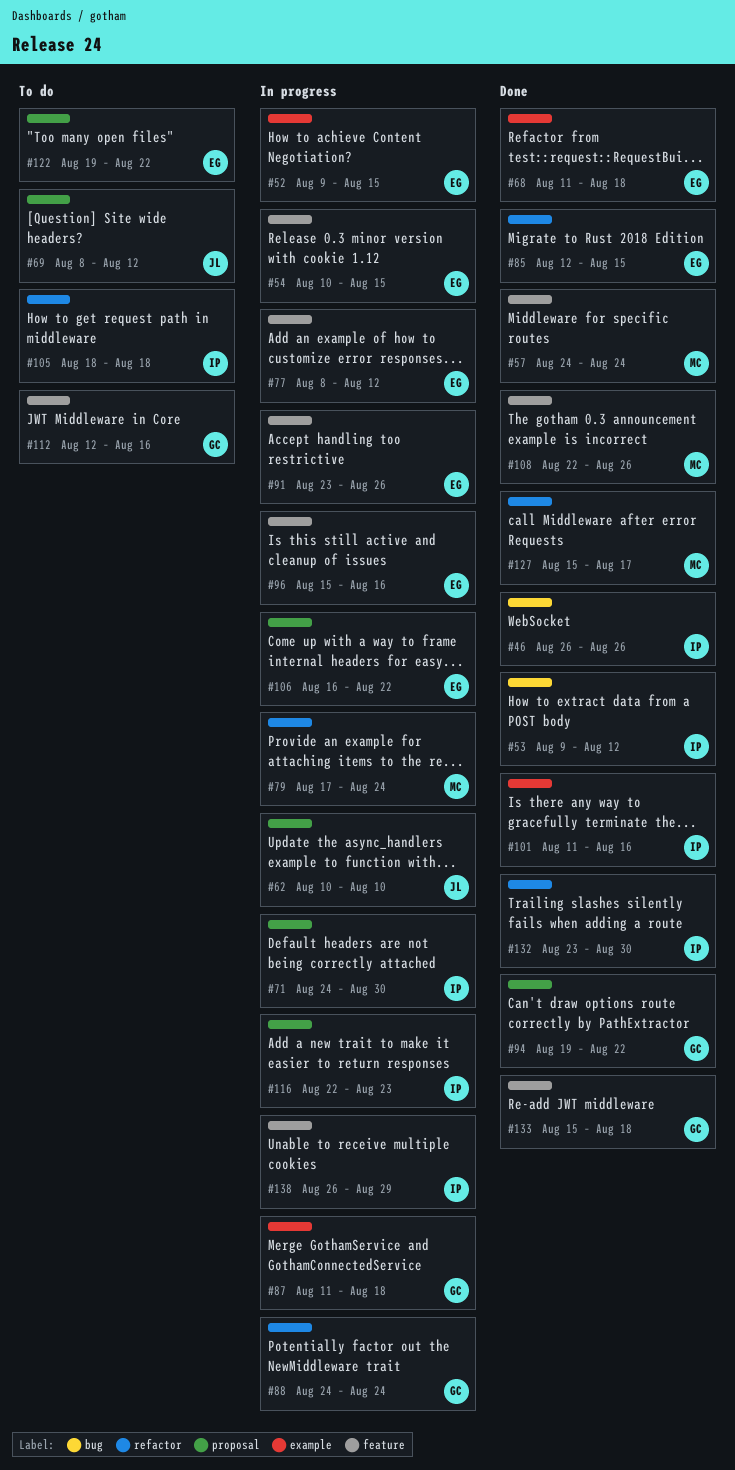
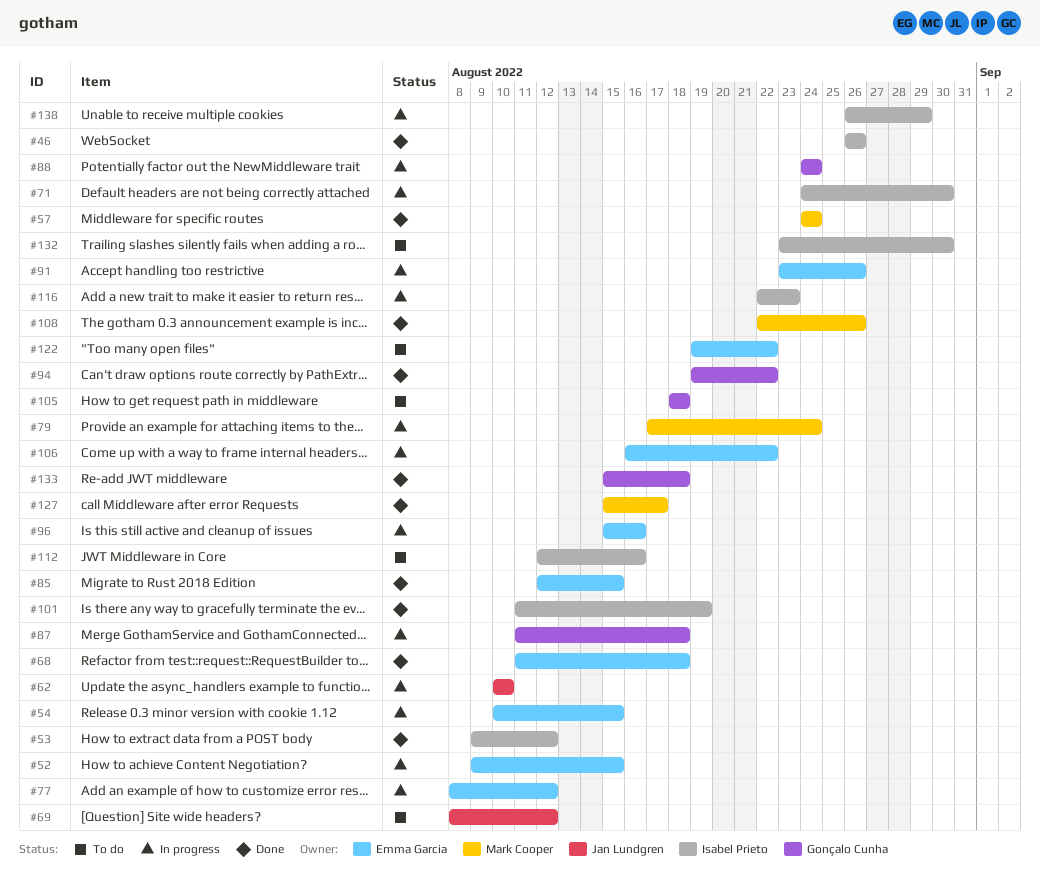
#101, due: Aug 16 -> Aug 19
#105, owner: Isabel Prieto -> Gonçalo Cunha
#112, owner: Gonçalo Cunha -> Isabel Prieto
#132, status: Done -> To do

